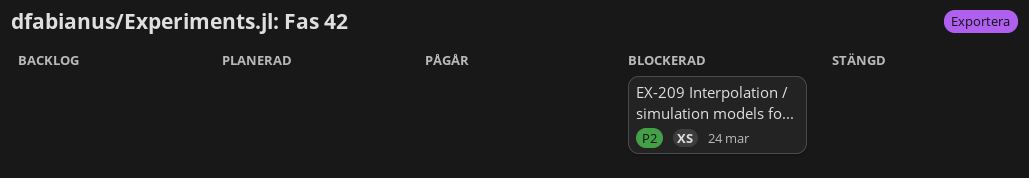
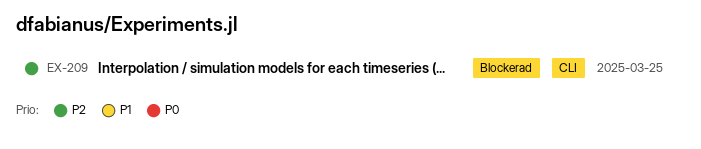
EX-209, due: Mar 24 -> Mar 25

